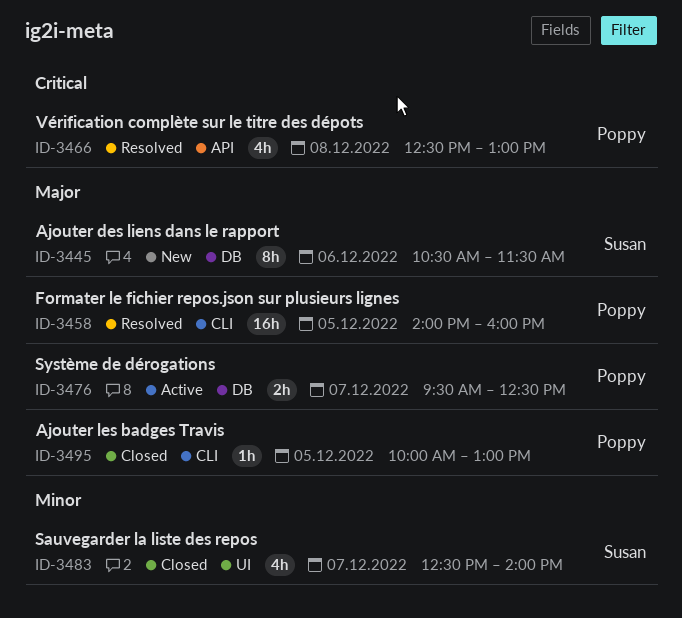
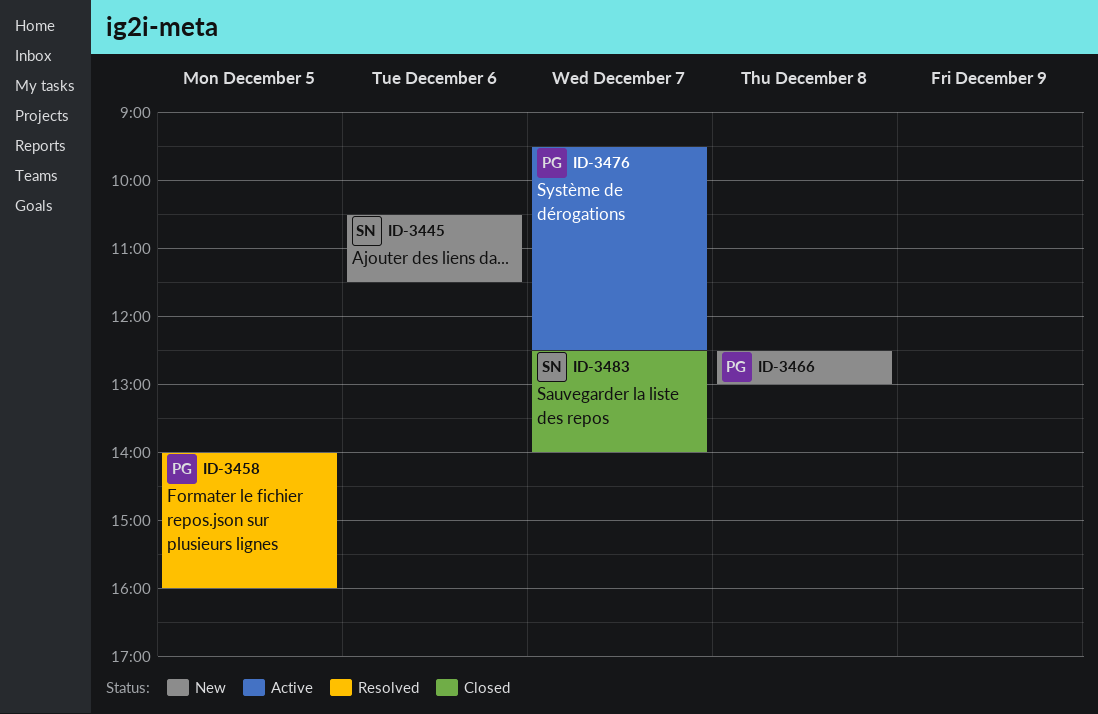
ID-3466, status: Resolved -> New
ID-3495: present -> none

